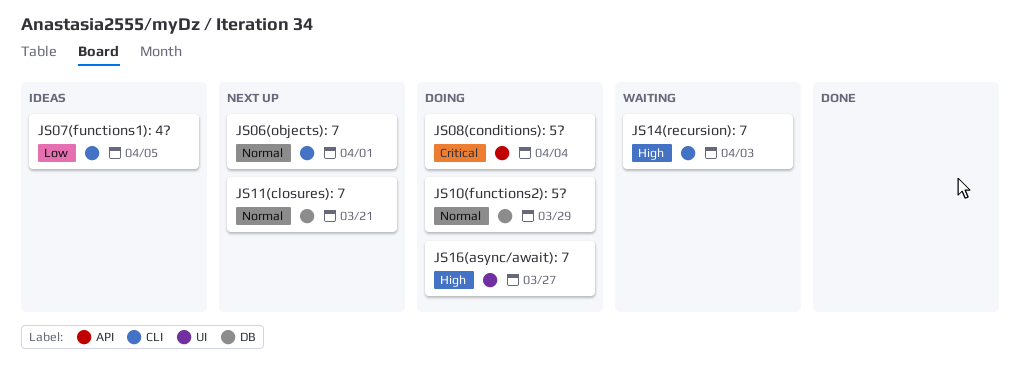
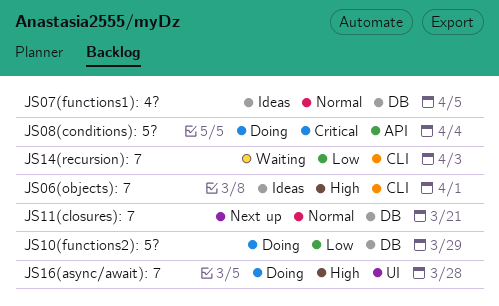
JS06(objects): 7, status: Next up -> Ideas
JS06(objects): 7, priority: Normal -> High
JS07(functions1): 4?, priority: Low -> Normal
JS07(functions1): 4?, label: CLI -> DB
JS10(functions2): 5?, priority: Normal -> Low
JS14(recursion): 7, priority: High -> Low
JS16(async/await): 7, due: Mar 27 -> Mar 28

